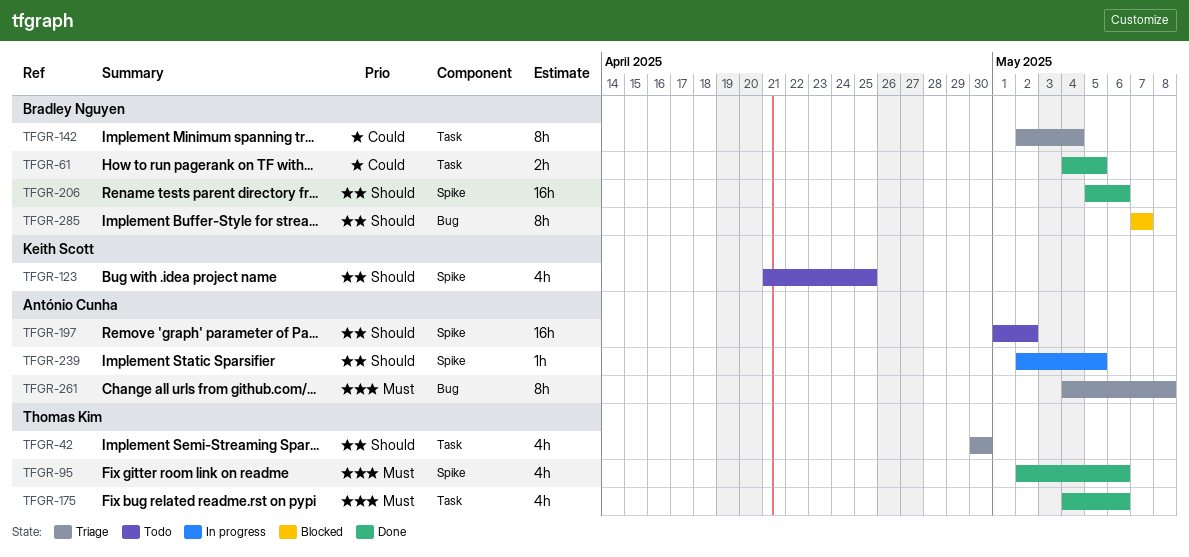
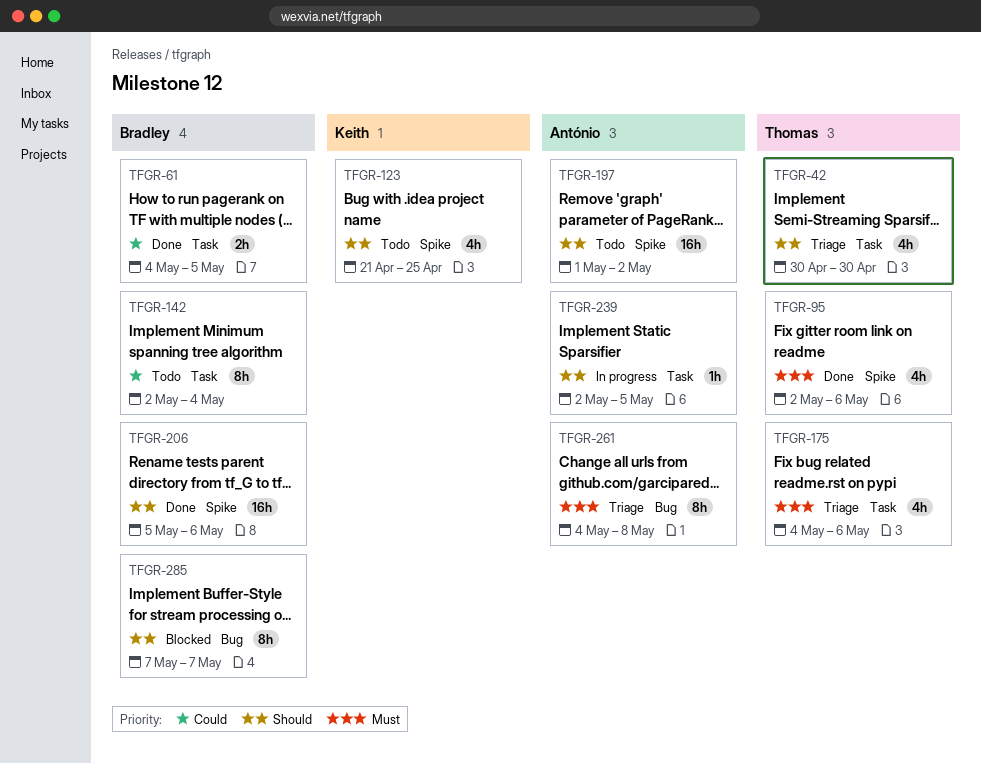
TFGR-142, status: Triage -> Todo
TFGR-175, status: Done -> Triage
TFGR-239, label: Spike -> Task

